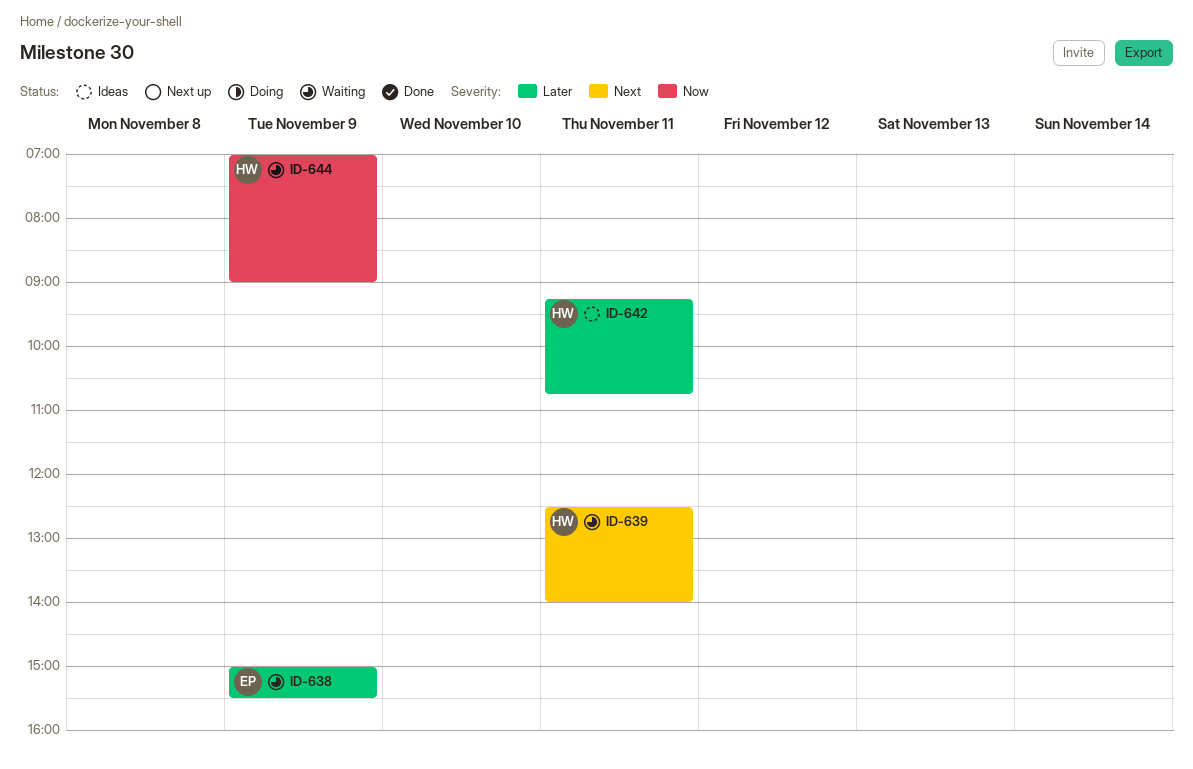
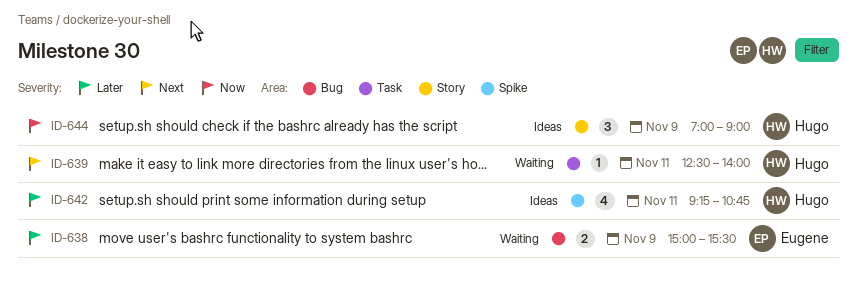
ID-644, status: Waiting -> Ideas

